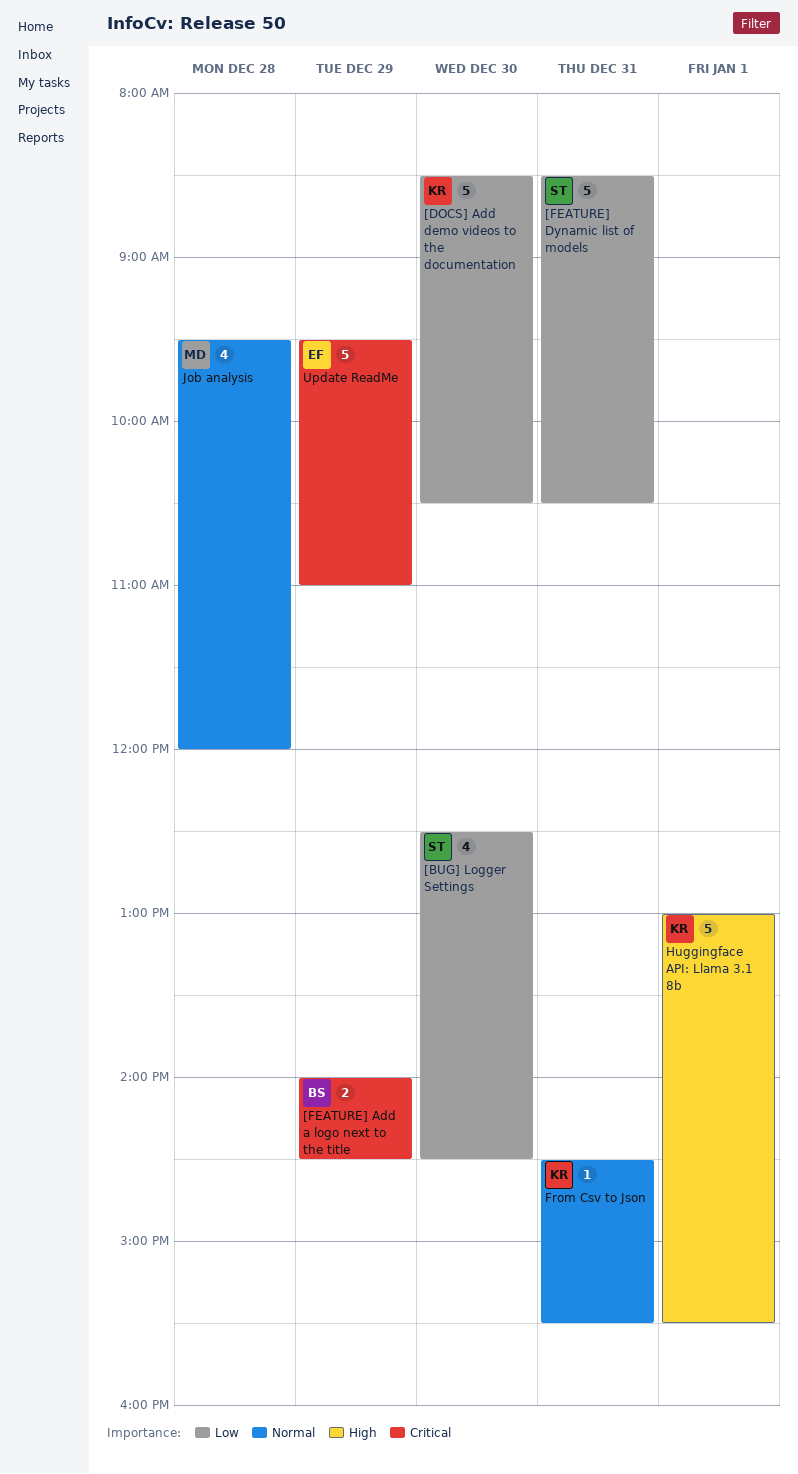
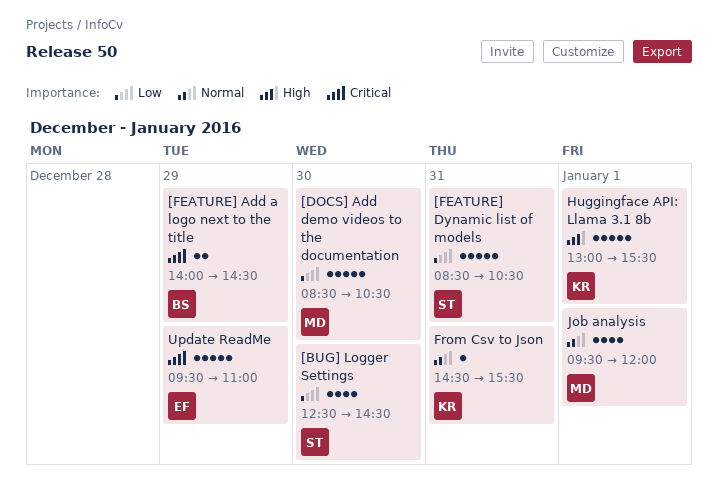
[DOCS] Add demo videos to the documentation, owner: KR -> MD
Job analysis, day: Dec 28 -> Jan 1

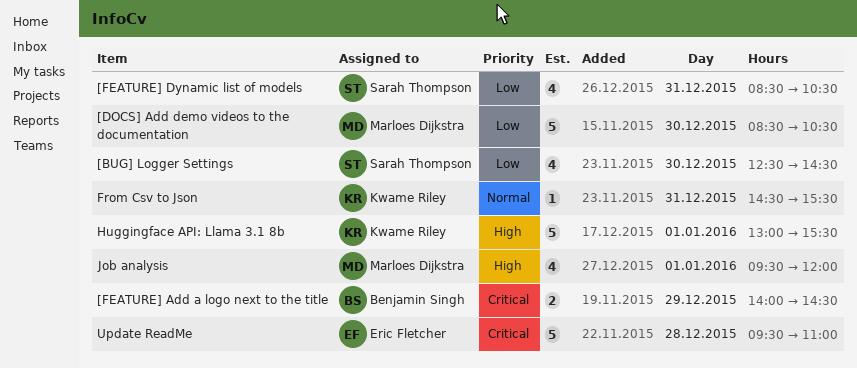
[FEATURE] Dynamic list of models, estimate: 5 -> 4
Job analysis, priority: Normal -> High
Update ReadMe, day: Dec 29 -> Dec 28

